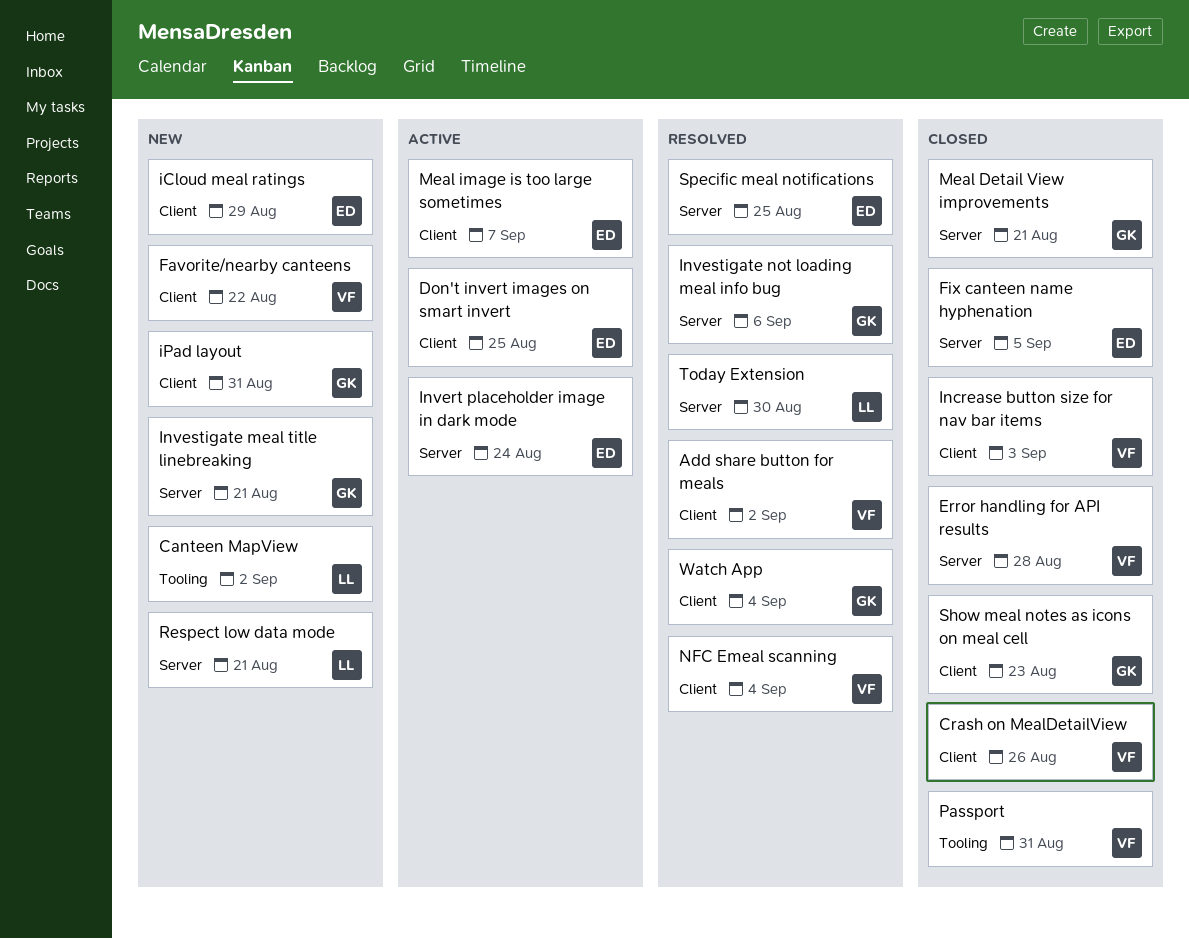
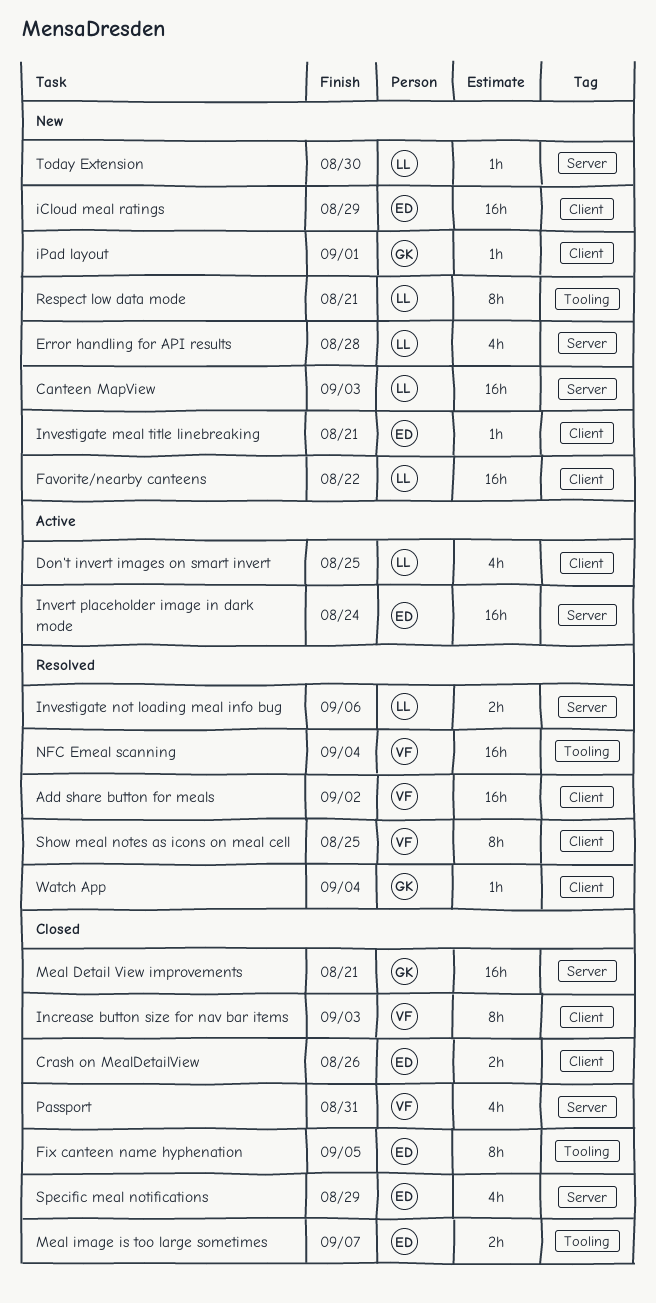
Canteen MapView, label: Tooling -> Server
Canteen MapView, due: Sep 2 -> Sep 3
Crash on MealDetailView, owner: VF -> ED
Don't invert images on smart invert, owner: ED -> LL
Error handling for API results, status: Closed -> New
Error handling for API results, owner: VF -> LL
Favorite/nearby canteens, owner: VF -> LL
Fix canteen name hyphenation, label: Server -> Tooling
Investigate meal title linebreaking, owner: GK -> ED
Investigate meal title linebreaking, label: Server -> Client
Investigate not loading meal info bug, owner: GK -> LL
iPad layout, due: Aug 31 -> Sep 1
Meal image is too large sometimes, status: Active -> Closed
Meal image is too large sometimes, label: Client -> Tooling
NFC Emeal scanning, label: Client -> Tooling
Passport, label: Tooling -> Server
Respect low data mode, label: Server -> Tooling
Show meal notes as icons on meal cell, status: Closed -> Resolved
Show meal notes as icons on meal cell, owner: GK -> VF
Show meal notes as icons on meal cell, due: Aug 23 -> Aug 25
Specific meal notifications, status: Resolved -> Closed
Specific meal notifications, due: Aug 25 -> Aug 29
Today Extension, status: Resolved -> New

